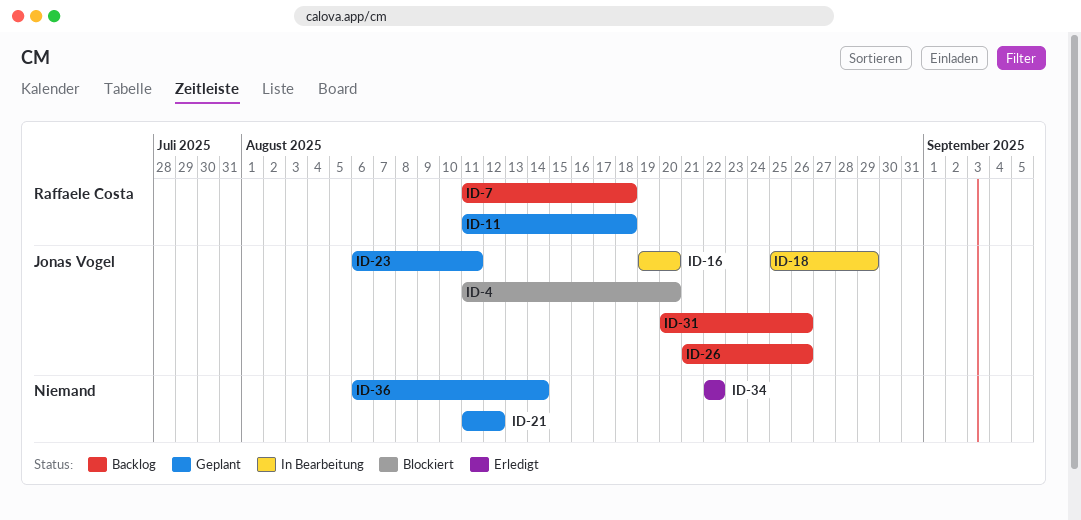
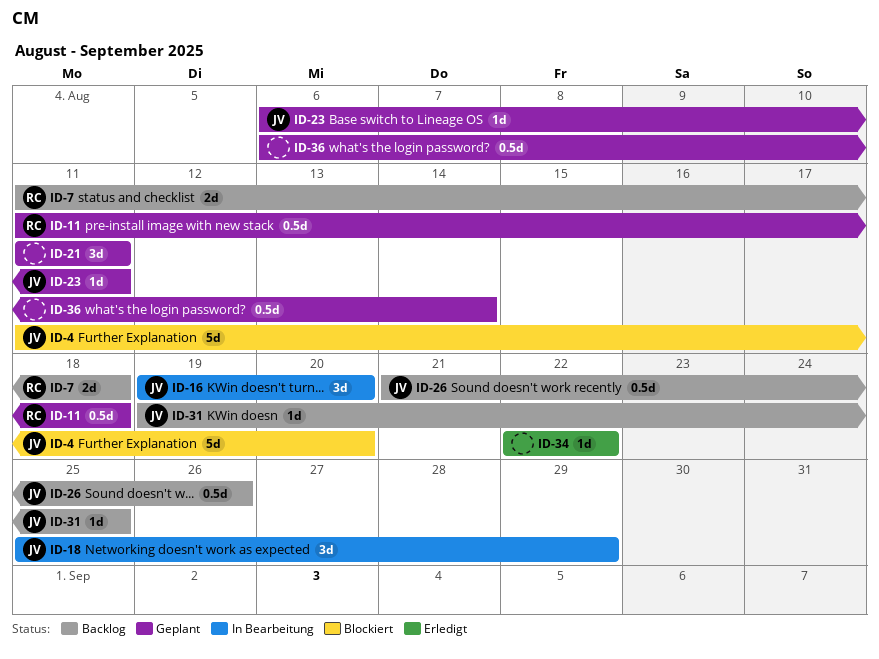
ID-21, due: Aug 12 -> Aug 11
ID-31, start: Aug 20 -> Aug 19
ID-31, due: Aug 26 -> Aug 25

